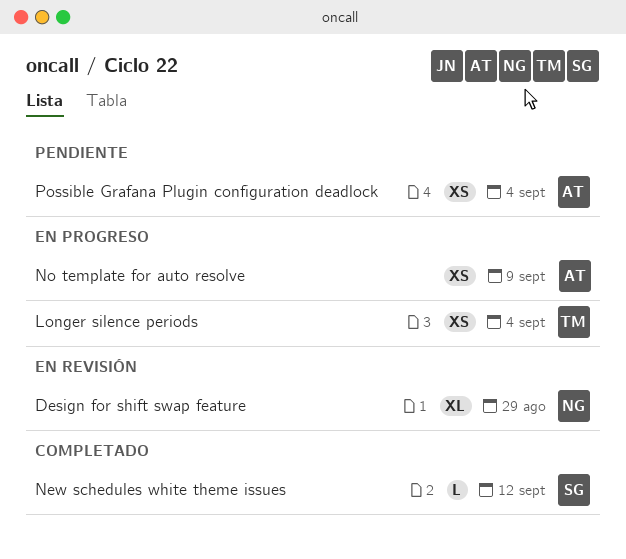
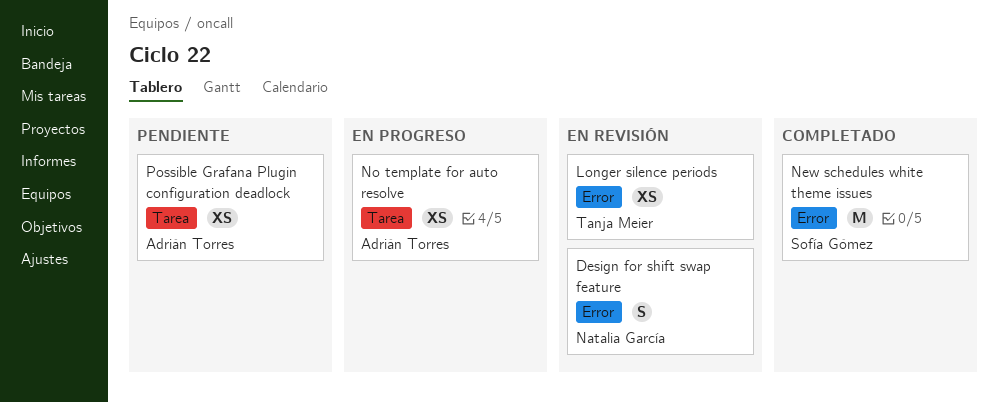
Design for shift swap feature, estimate: XL -> S
Longer silence periods, status: En progreso -> En revisión
New schedules white theme issues, estimate: L -> M

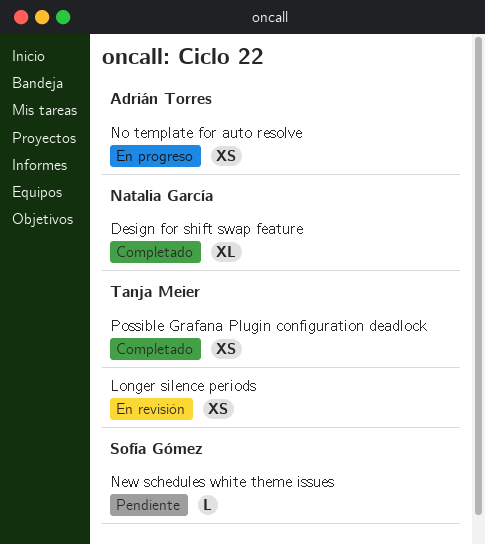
Design for shift swap feature, status: En revisión -> Completado
Design for shift swap feature, estimate: S -> XL
New schedules white theme issues, status: Completado -> Pendiente
New schedules white theme issues, estimate: M -> L
Possible Grafana Plugin configuration deadlock, status: Pendiente -> Completado
Possible Grafana Plugin configuration deadlock, owner: Adrián Torres -> Tanja Meier

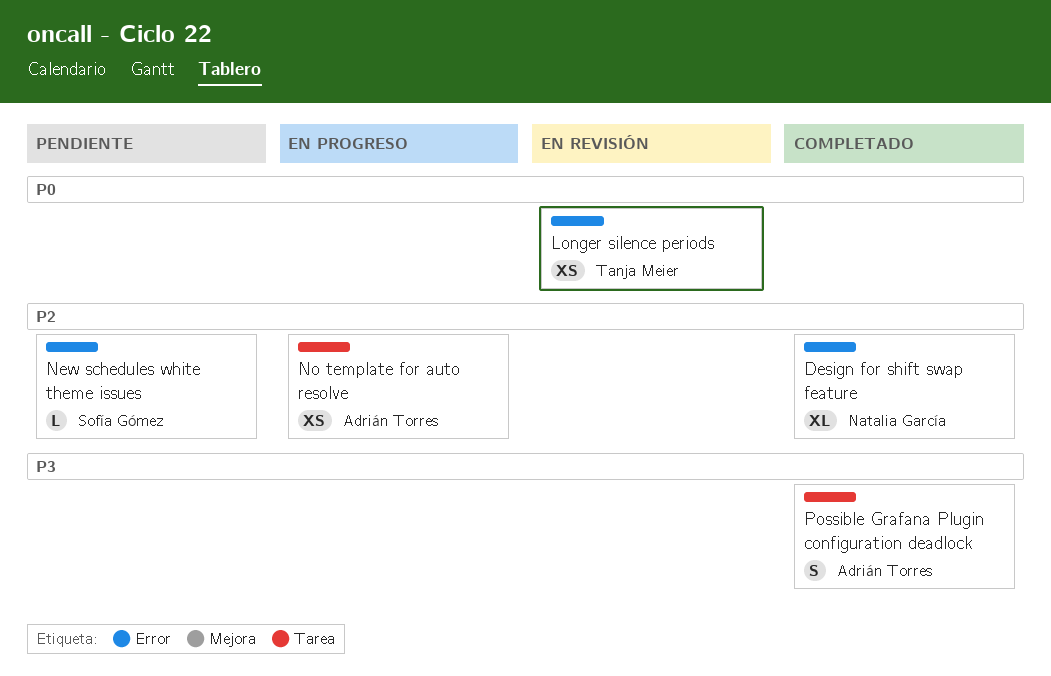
Possible Grafana Plugin configuration deadlock, owner: Tanja Meier -> Adrián Torres
Possible Grafana Plugin configuration deadlock, estimate: XS -> S

